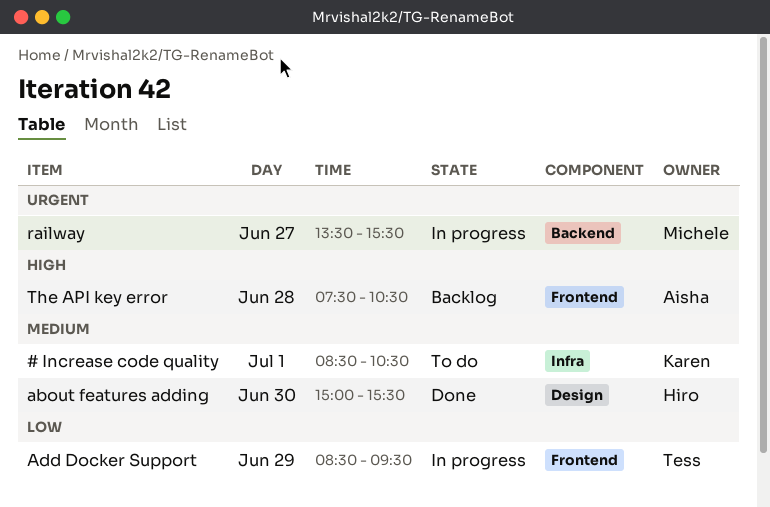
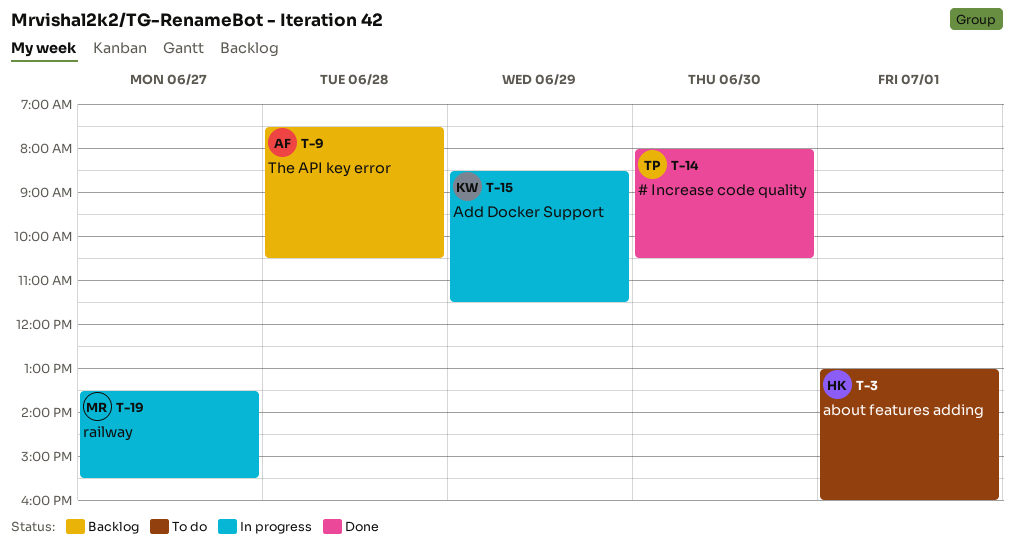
# Increase code quality, status: To do -> Done
# Increase code quality, owner: Karen -> Tess
# Increase code quality, day: Jul 1 -> Jun 30
# Increase code quality, begins: 08:30 -> 08:00
about features adding, status: Done -> To do
about features adding, day: Jun 30 -> Jul 1
about features adding, begins: 15:00 -> 13:00
about features adding, ends: 15:30 -> 16:00
Add Docker Support, owner: Tess -> Karen
Add Docker Support, ends: 09:30 -> 11:30

